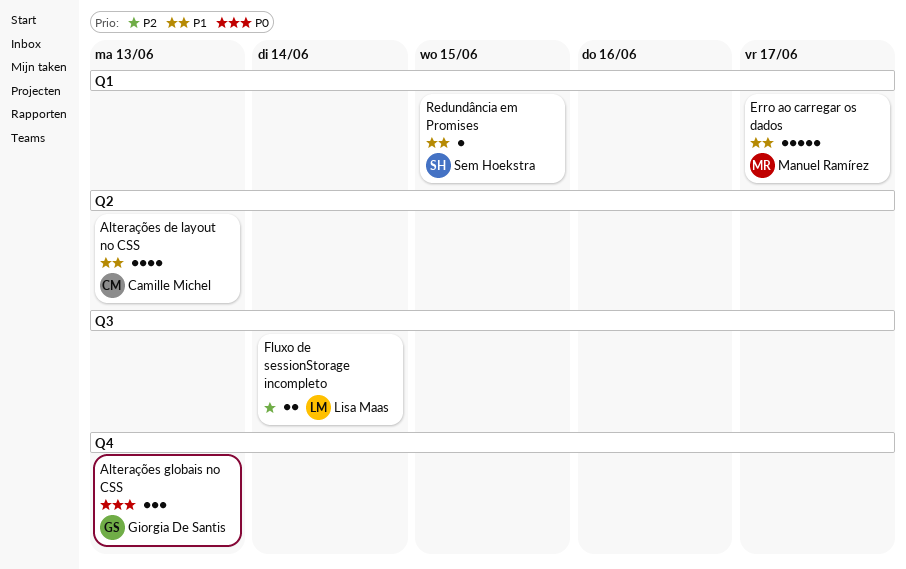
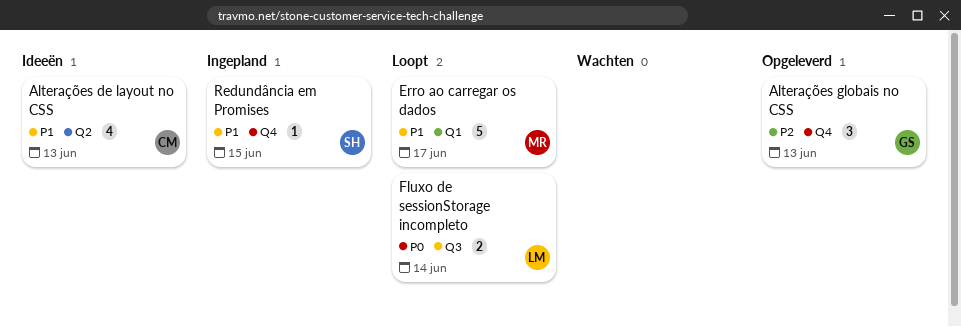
Alterações globais no CSS, priority: P0 -> P2
Fluxo de sessionStorage incompleto, priority: P2 -> P0
Redundância em Promises, label: Q1 -> Q4

